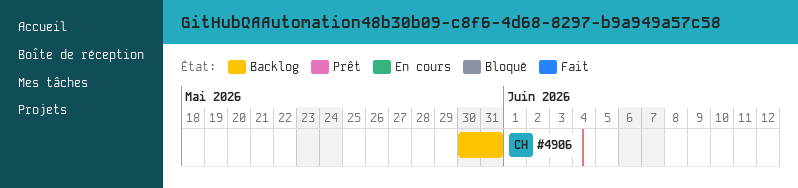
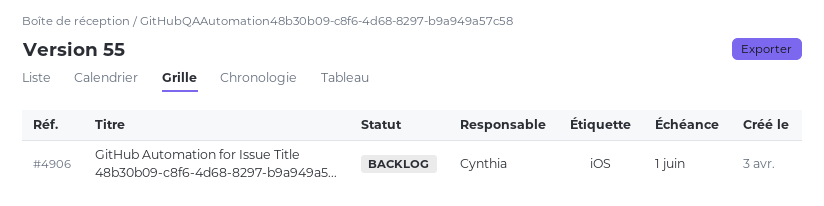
#4906, due: May 31 -> Jun 1

